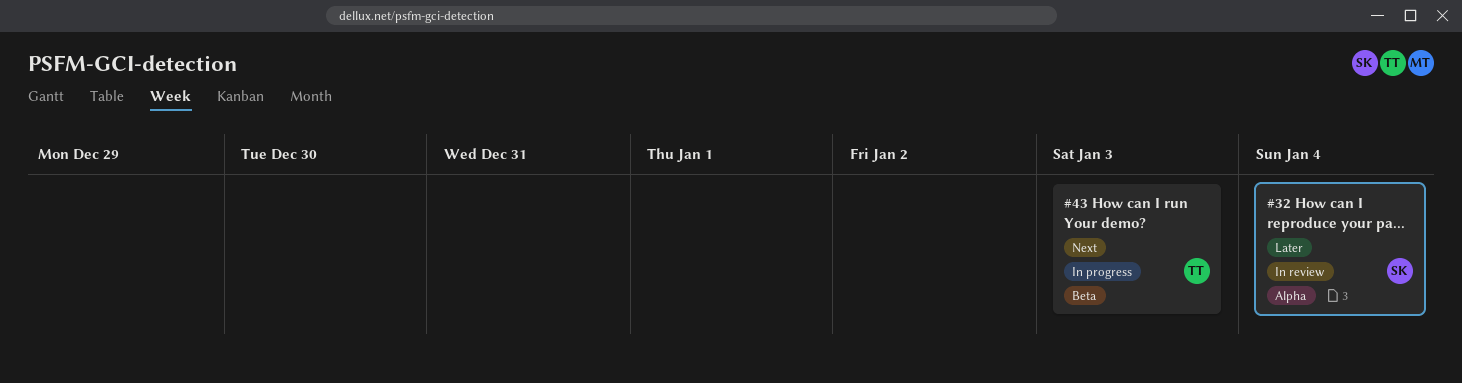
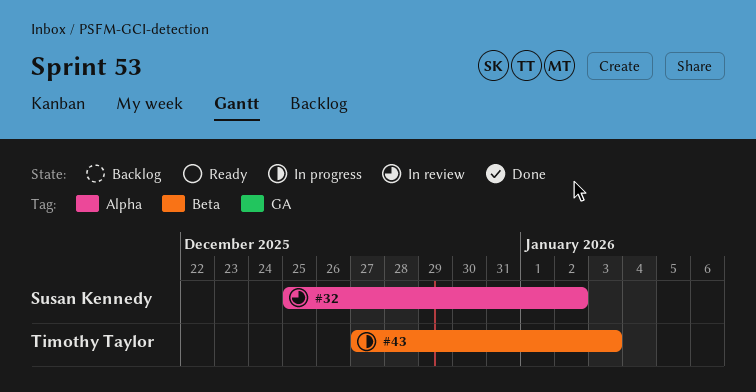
#32, due: Jan 4 -> Jan 2

